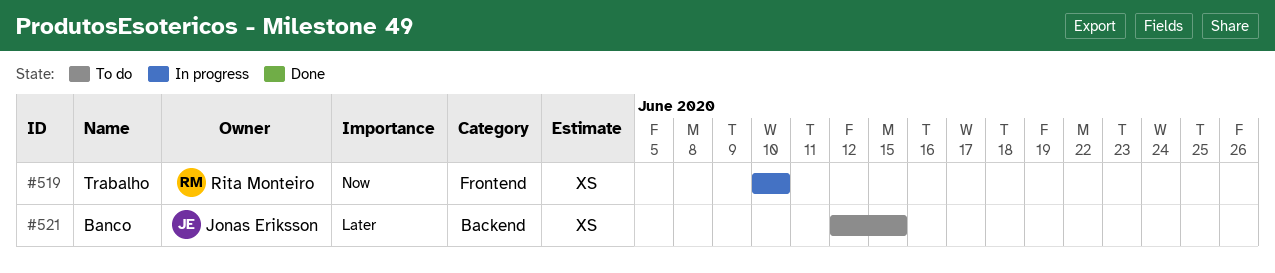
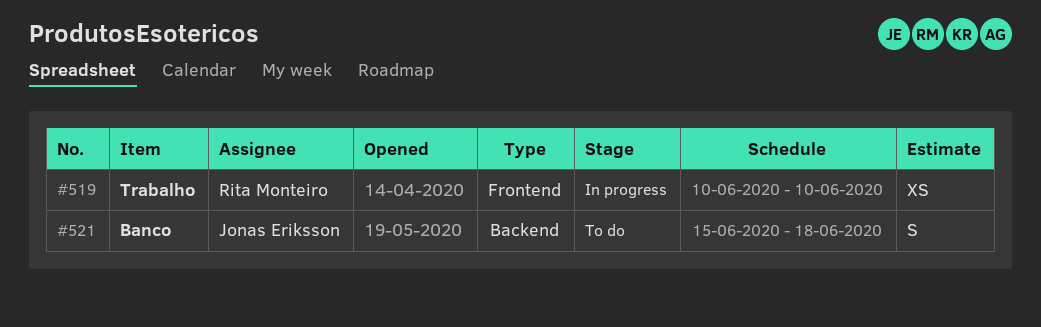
#521, estimate: XS -> S
#521, start: Jun 12 -> Jun 15
#521, due: Jun 15 -> Jun 18

